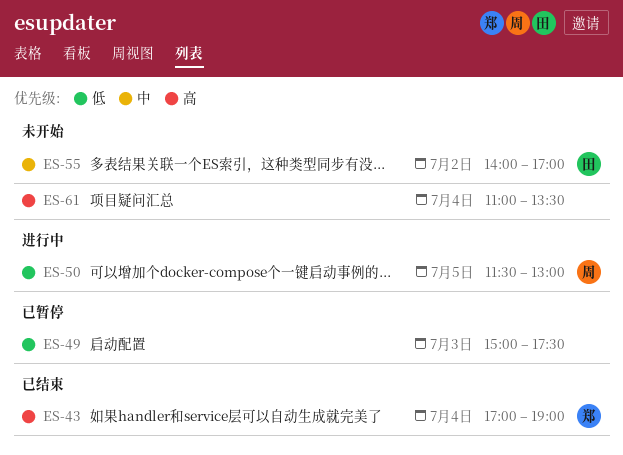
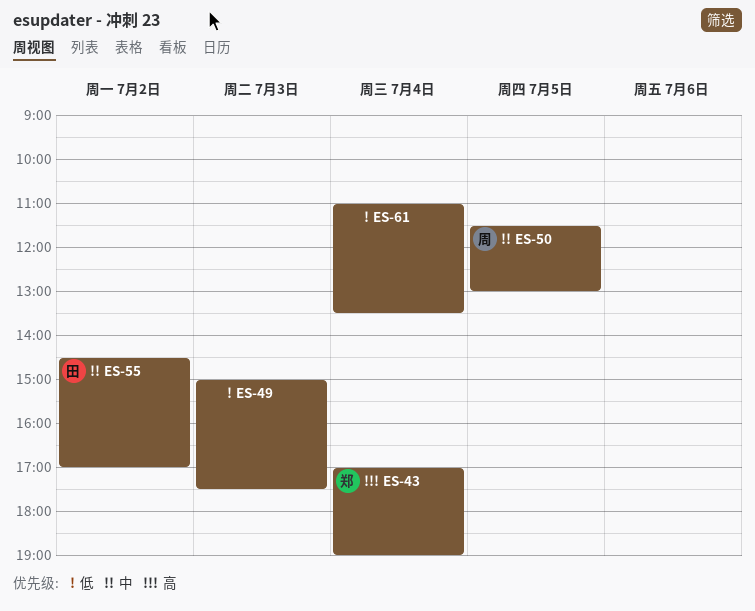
ES-50, priority: 低 -> 中
ES-55, begins: 14:00 -> 14:30
ES-61, priority: 高 -> 低

